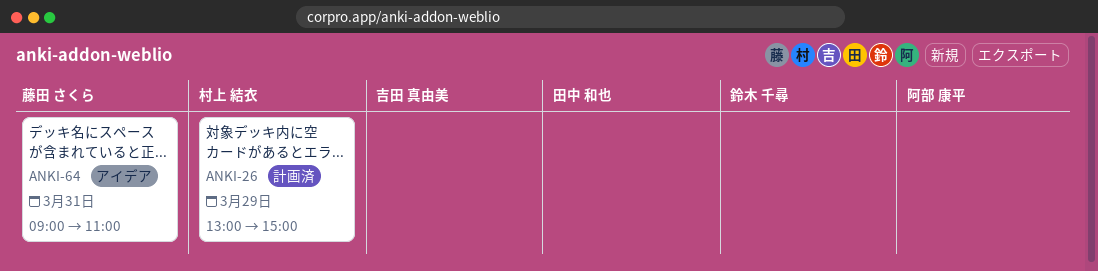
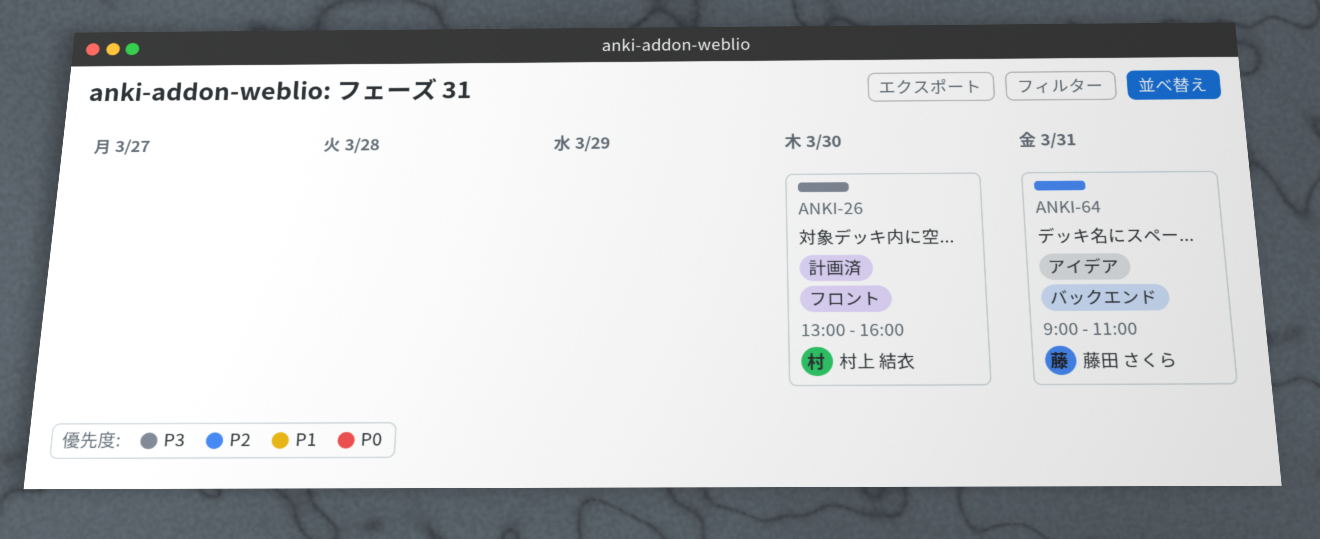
ANKI-26, day: Mar 29 -> Mar 30
ANKI-26, ends: 15:00 -> 16:00

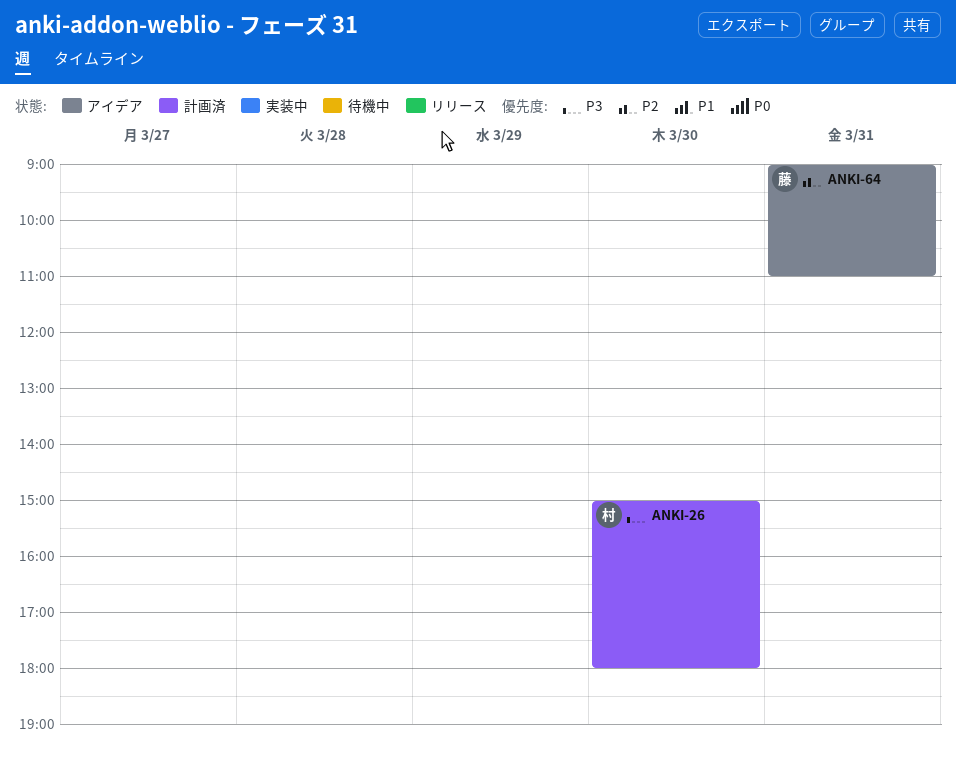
ANKI-26, begins: 13:00 -> 15:00
ANKI-26, ends: 16:00 -> 18:00

